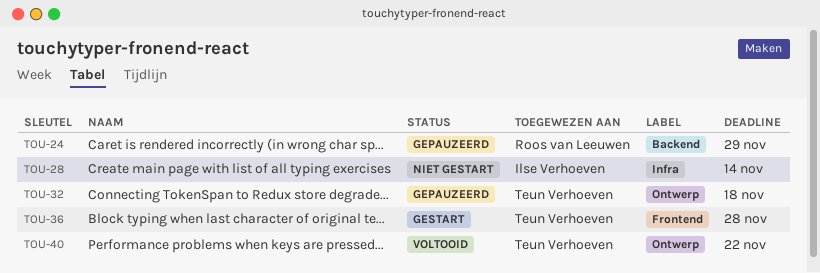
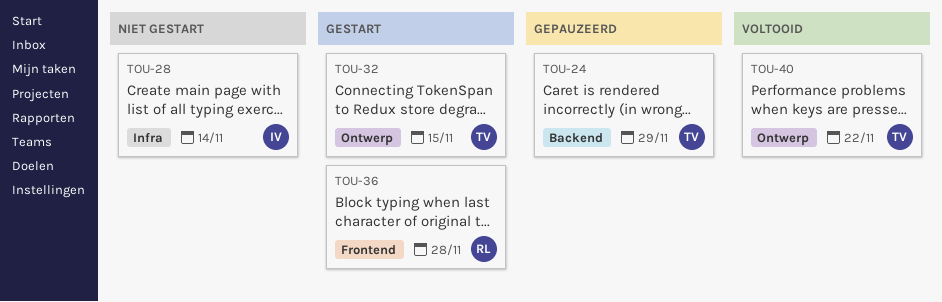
TOU-24, owner: Roos van Leeuwen -> Teun Verhoeven
TOU-32, status: Gepauzeerd -> Gestart
TOU-32, due: Nov 18 -> Nov 15
TOU-36, owner: Teun Verhoeven -> Roos van Leeuwen

